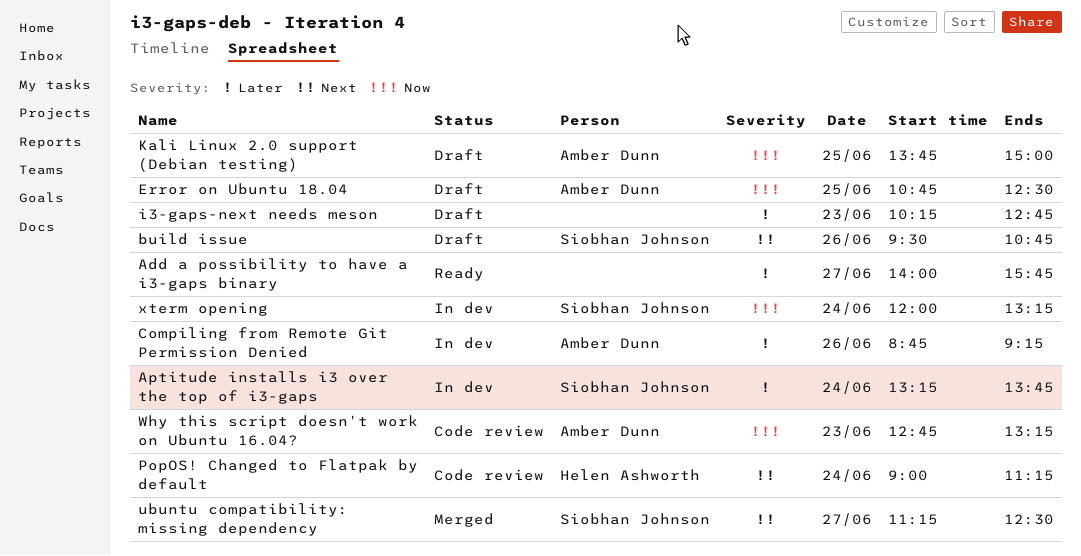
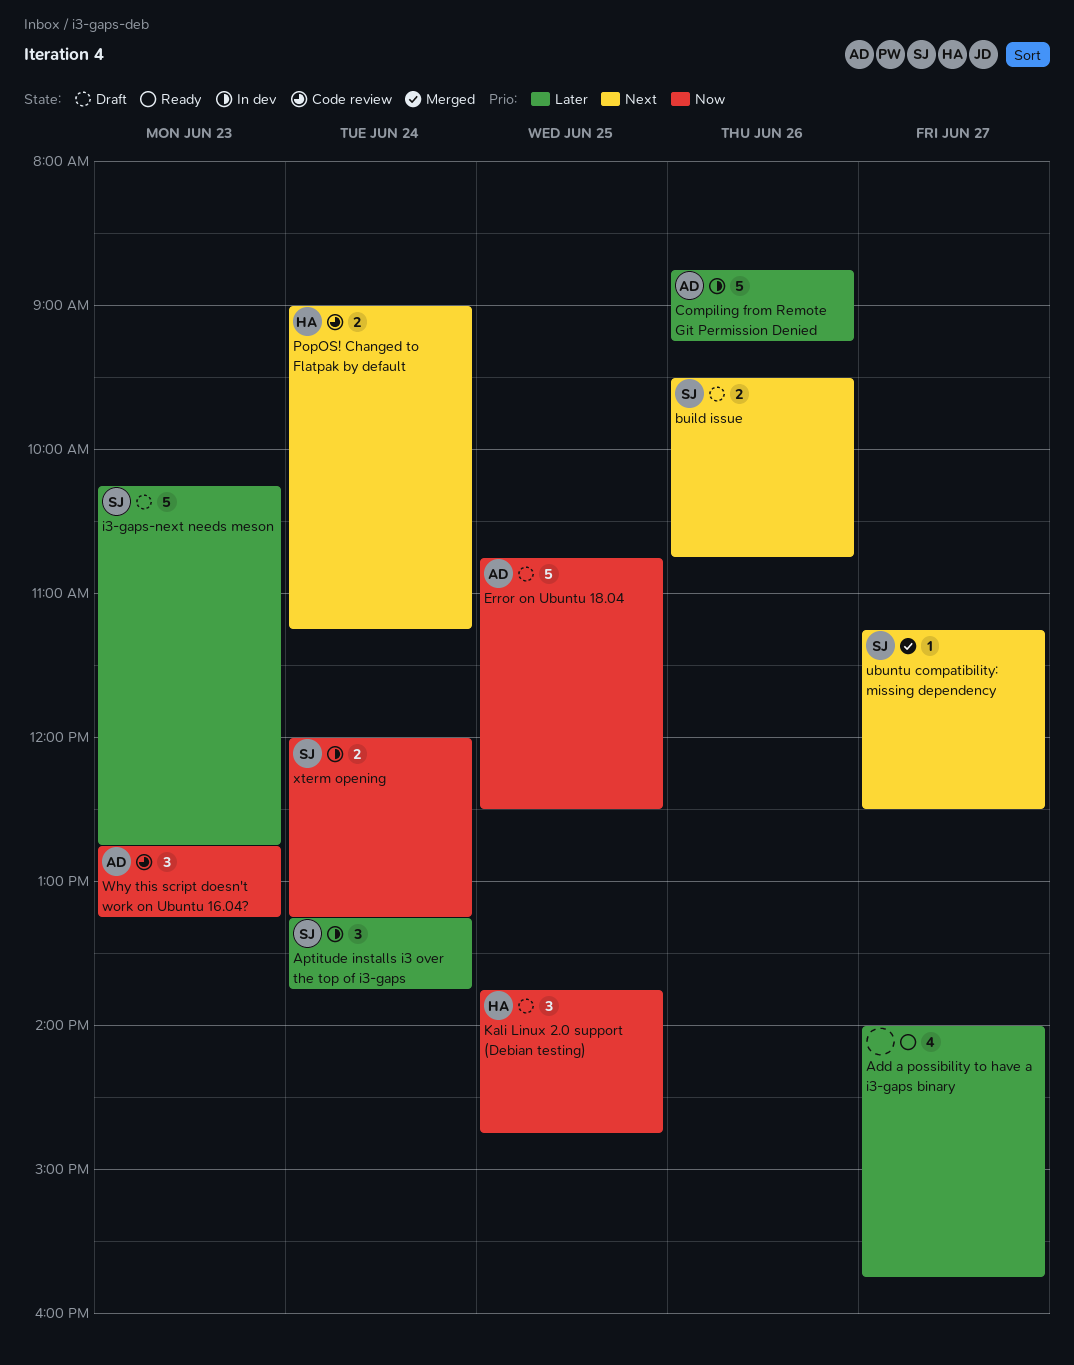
i3-gaps-next needs meson, owner: none -> Siobhan Johnson
Kali Linux 2.0 support (Debian testing), owner: Amber Dunn -> Helen Ashworth
Kali Linux 2.0 support (Debian testing), ends: 15:00 -> 14:45

